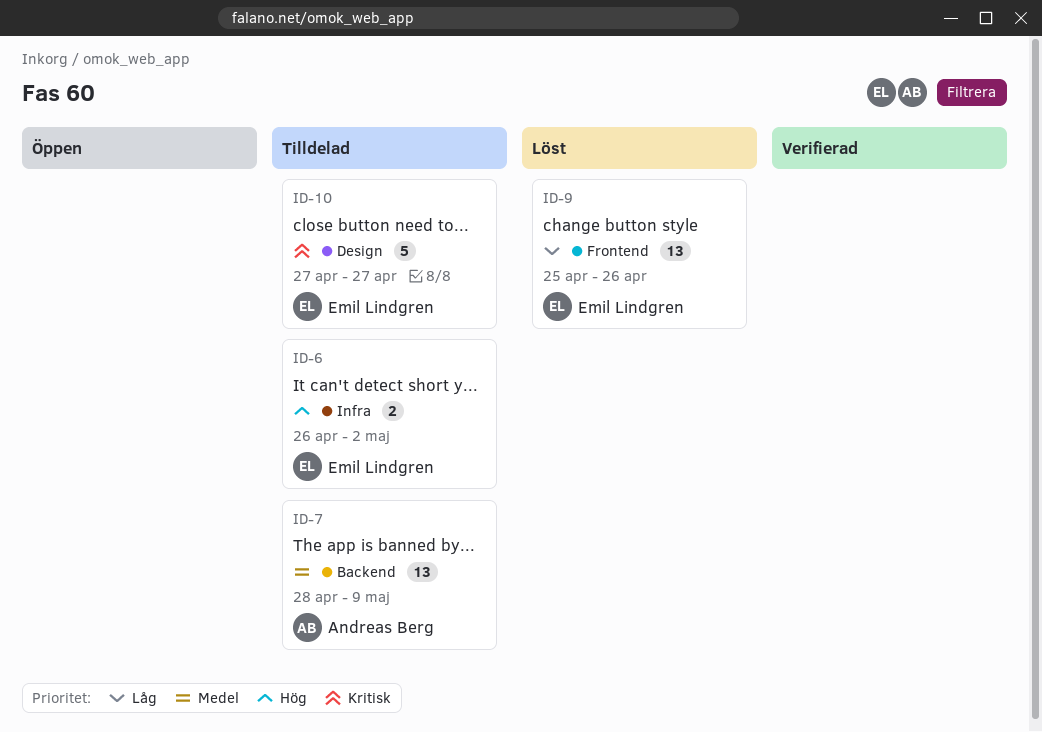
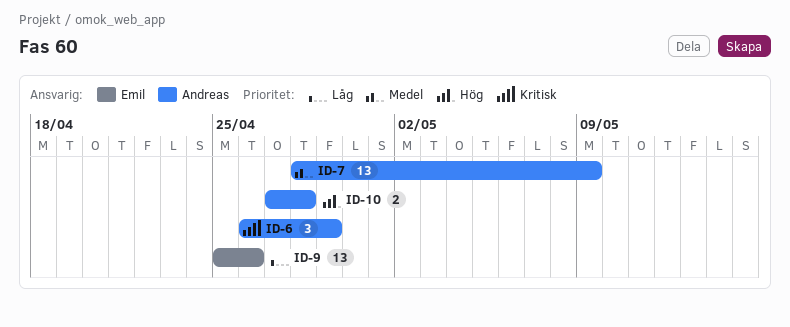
ID-6, owner: Emil Lindgren -> Andreas Berg
ID-6, priority: Hög -> Kritisk
ID-6, estimate: 2 -> 3
ID-6, due: May 2 -> Apr 29
ID-10, owner: Emil Lindgren -> Andreas Berg
ID-10, priority: Kritisk -> Hög
ID-10, estimate: 5 -> 2
ID-10, due: Apr 27 -> Apr 28

